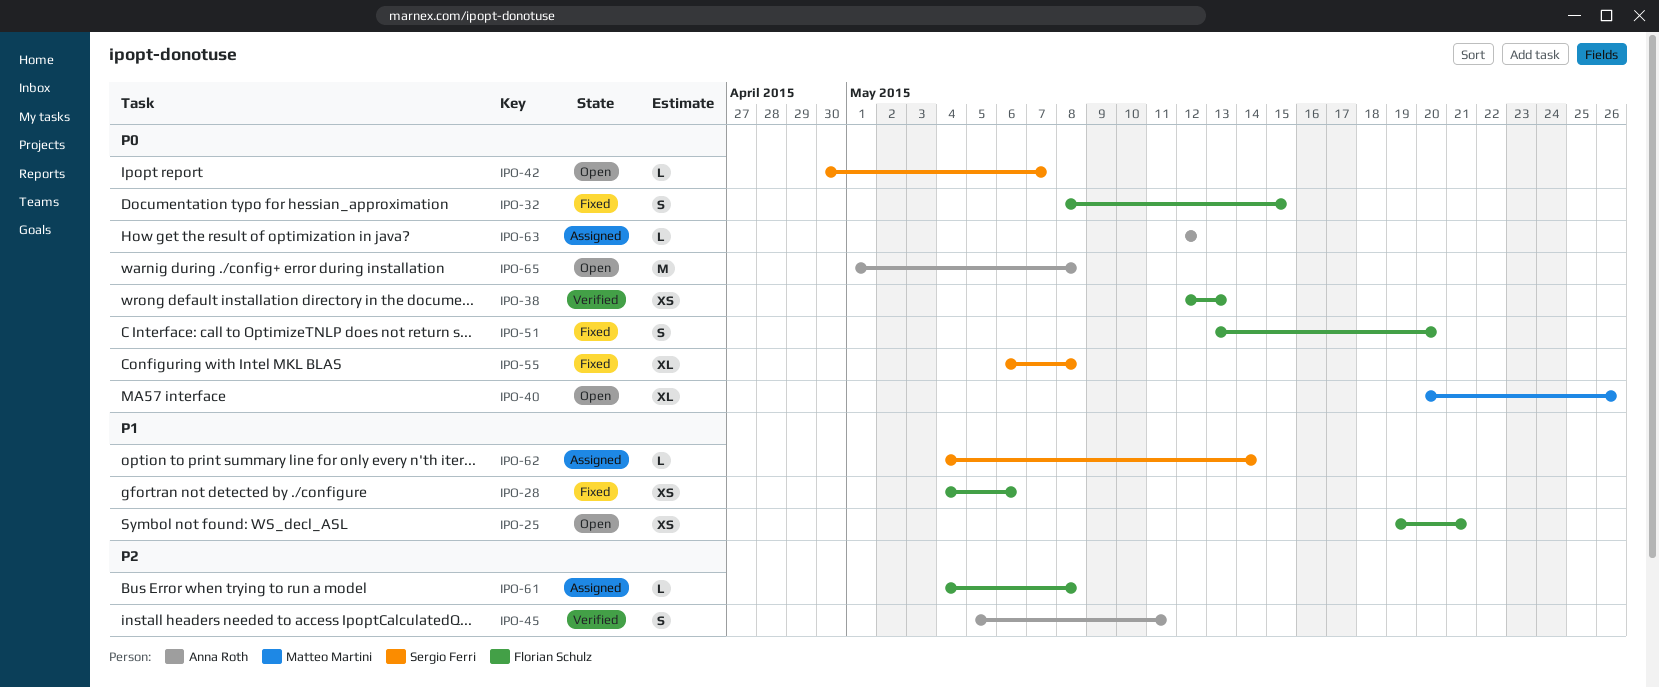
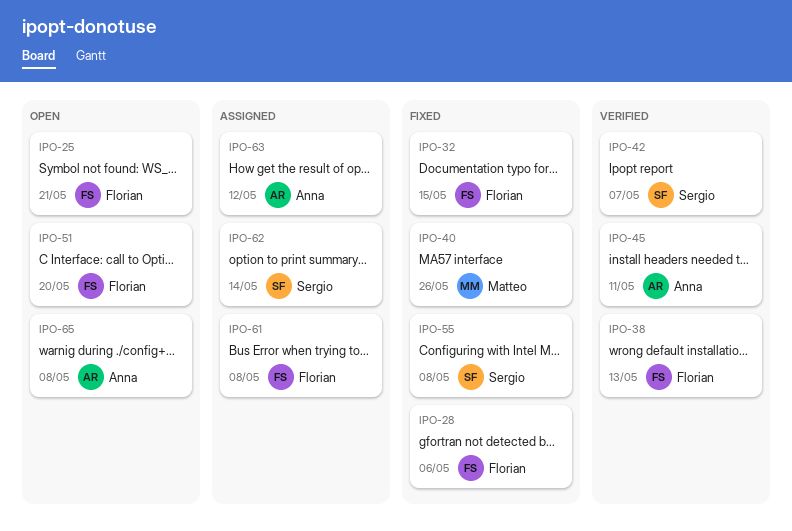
IPO-40, status: Open -> Fixed
IPO-42, status: Open -> Verified
IPO-51, status: Fixed -> Open

